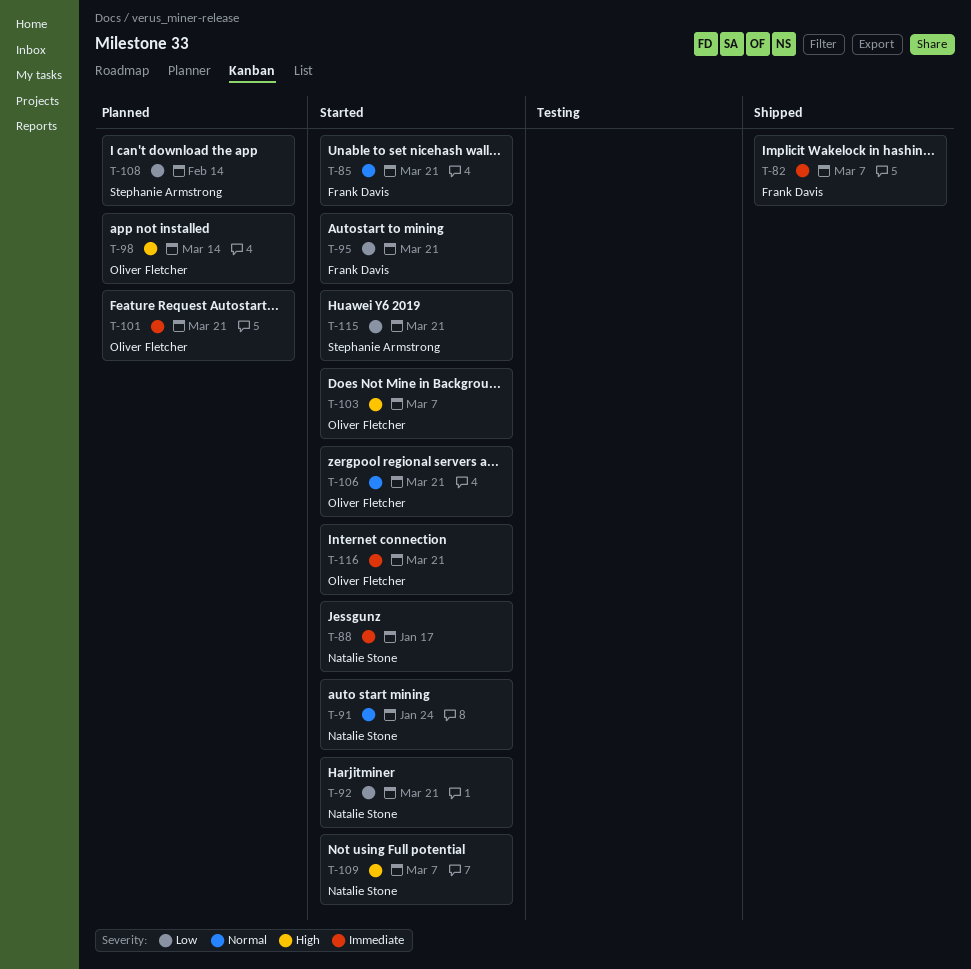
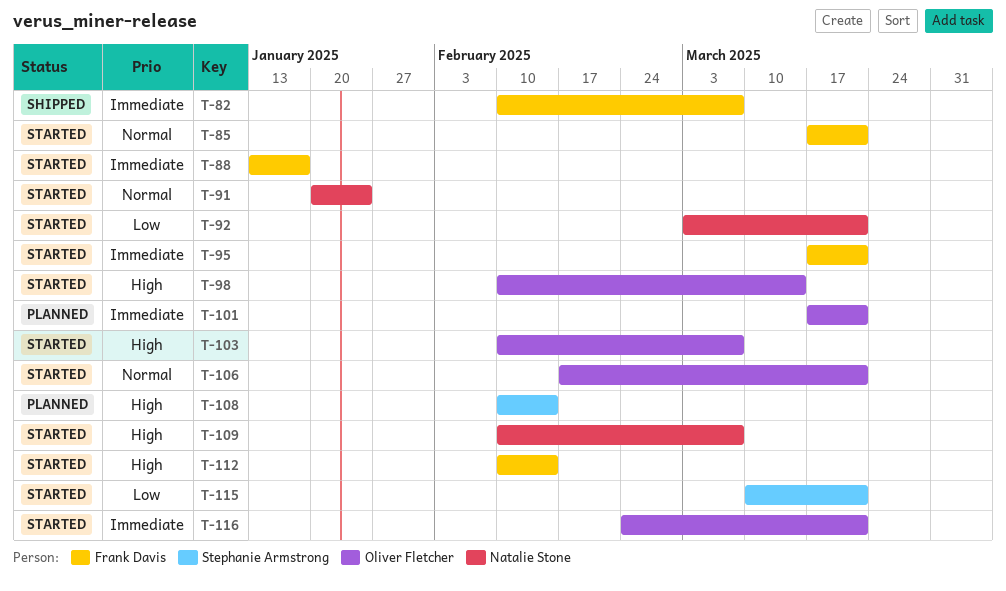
T-88, owner: Natalie Stone -> Frank Davis
T-95, priority: Low -> Immediate
T-98, status: Planned -> Started
T-108, priority: Low -> High
T-112: none -> present

